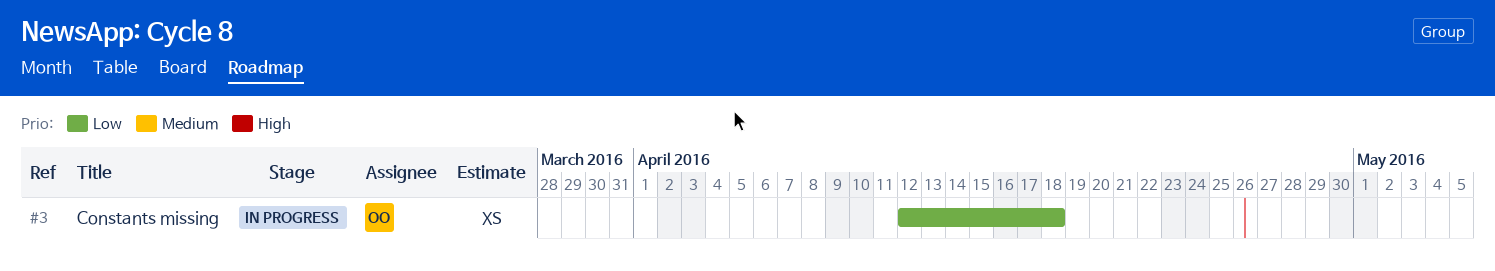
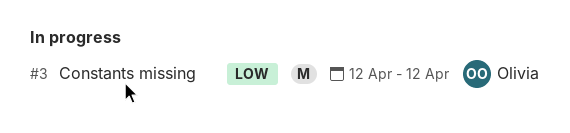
#3, estimate: XS -> M
#3, due: Apr 18 -> Apr 12

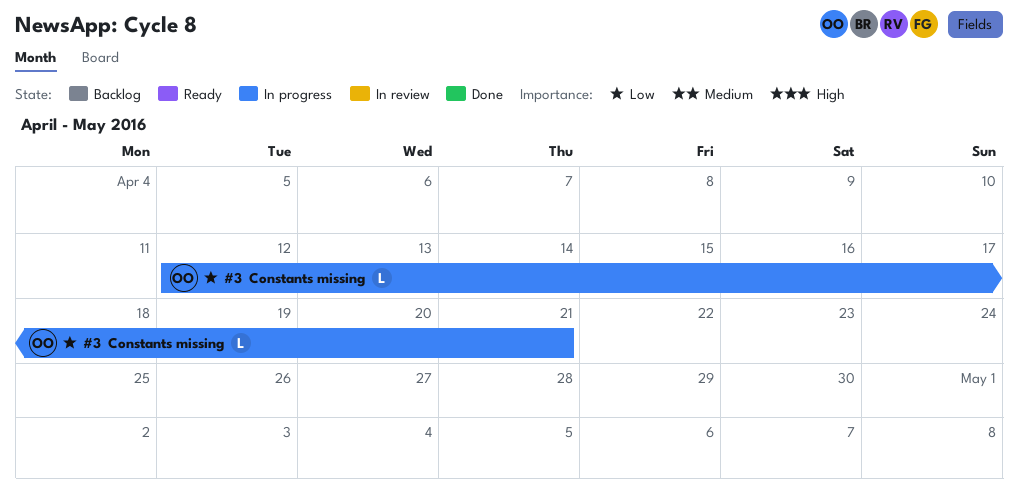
#3, estimate: M -> L
#3, due: Apr 12 -> Apr 21

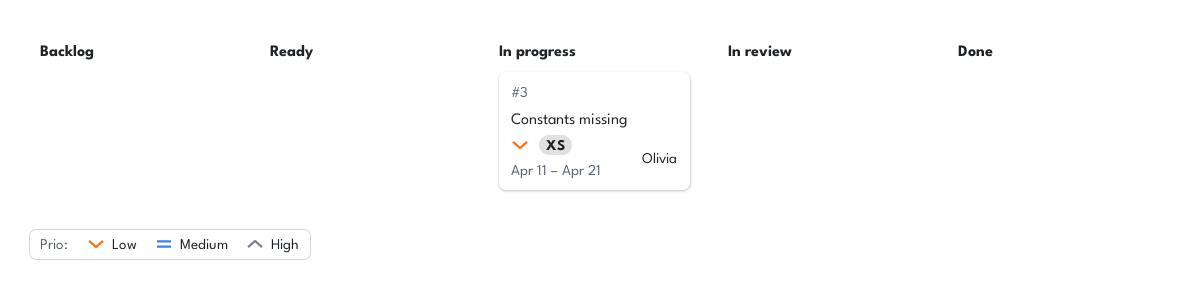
#3, estimate: L -> XS
#3, start: Apr 12 -> Apr 11

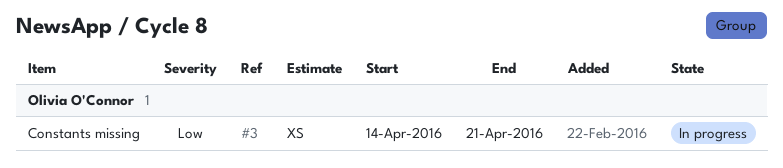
#3, start: Apr 11 -> Apr 14

